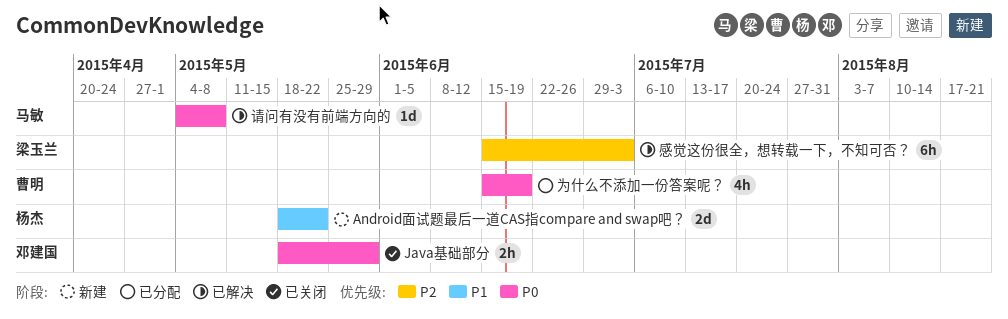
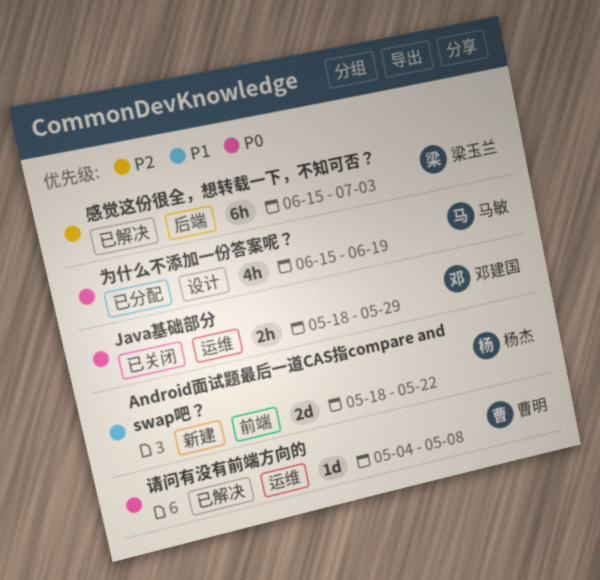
为什么不添加一份答案呢？, owner: 曹明 -> 马敏
请问有没有前端方向的, owner: 马敏 -> 曹明

